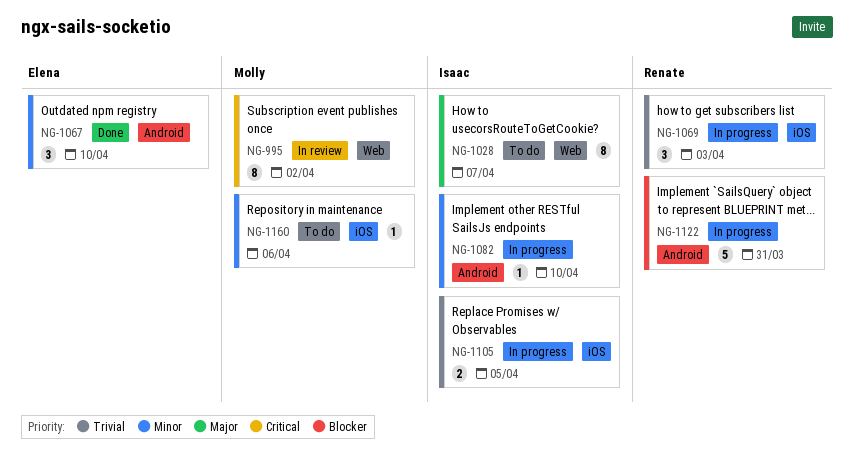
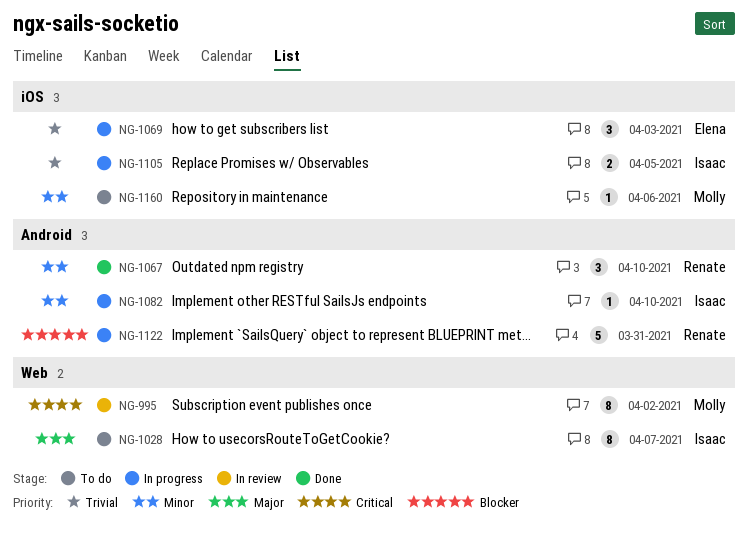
NG-1067, owner: Elena -> Renate
NG-1069, owner: Renate -> Elena

